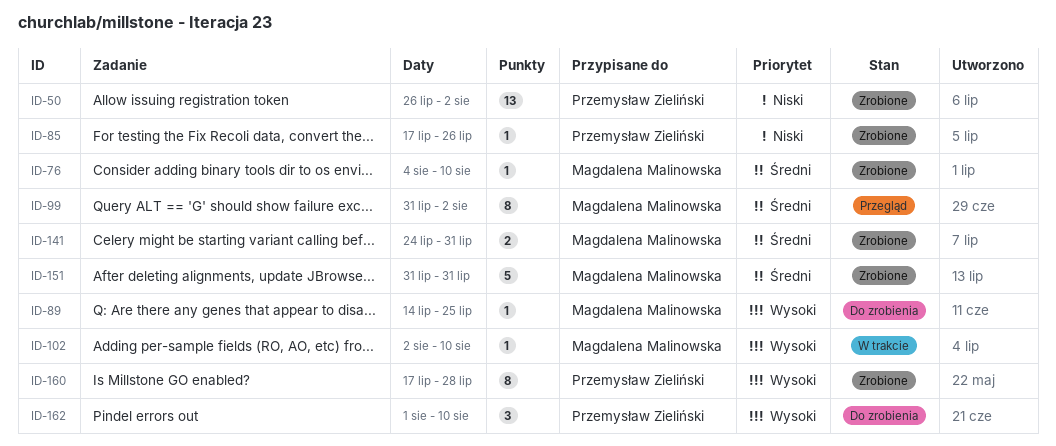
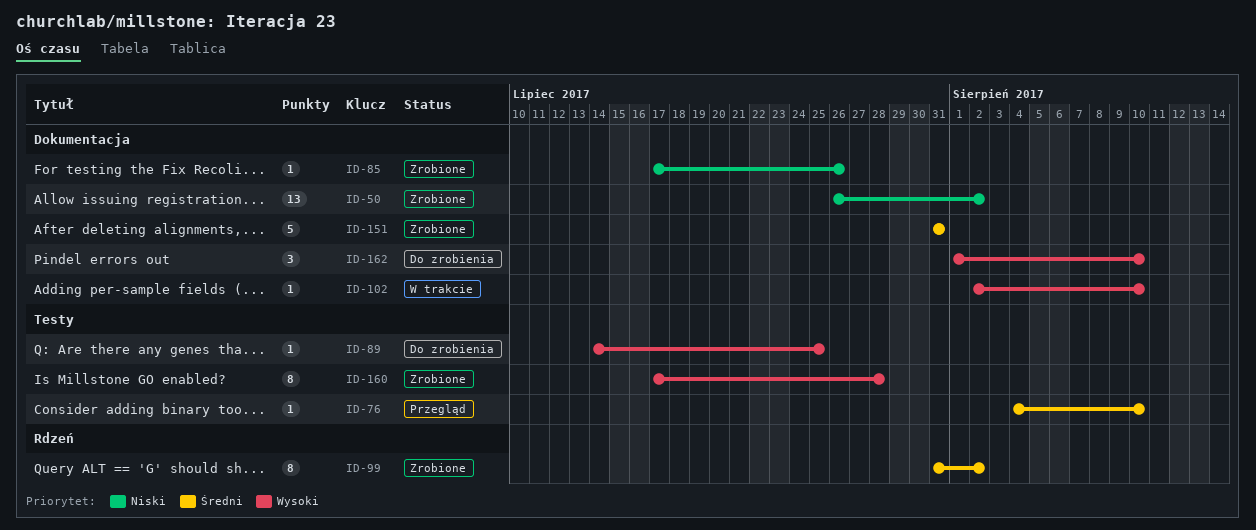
ID-76, status: Zrobione -> Przegląd
ID-99, status: Przegląd -> Zrobione
ID-141: present -> none

